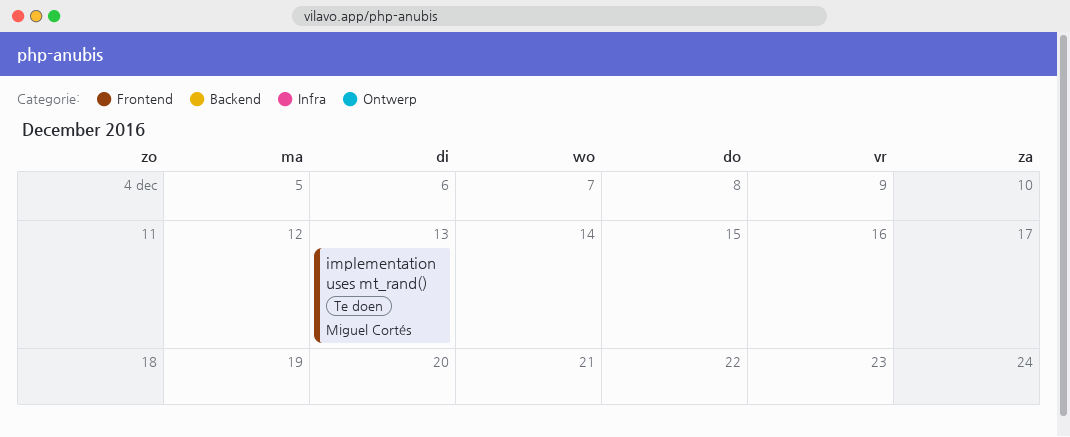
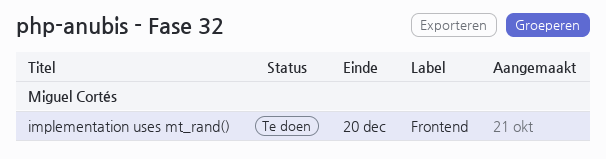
implementation uses mt_rand(), due: Dec 13 -> Dec 20

